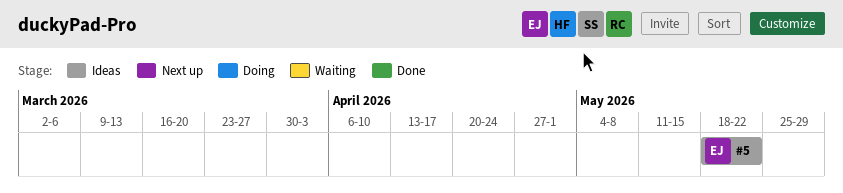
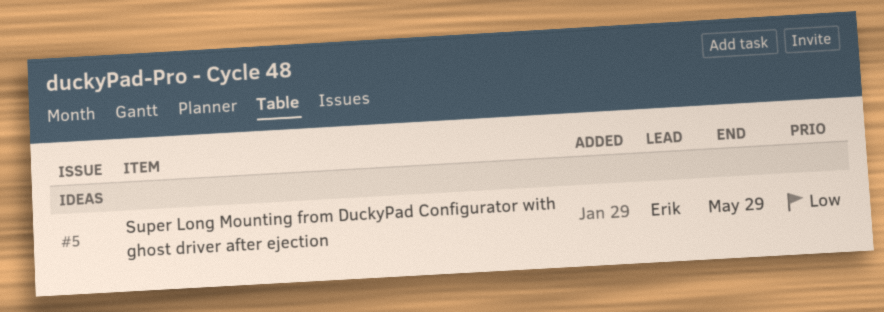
#5, due: May 22 -> May 29

